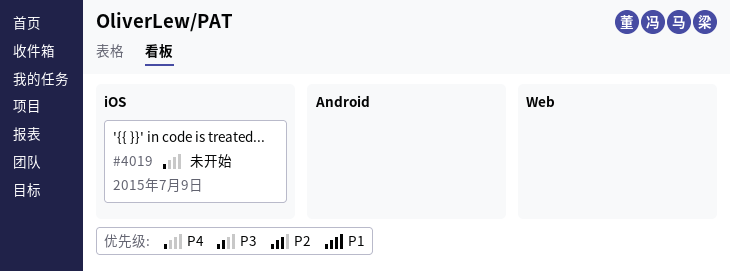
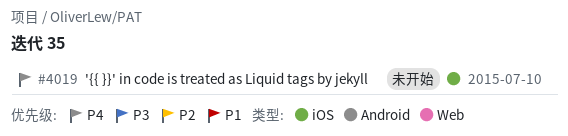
#4019, due: Jul 9 -> Jul 10

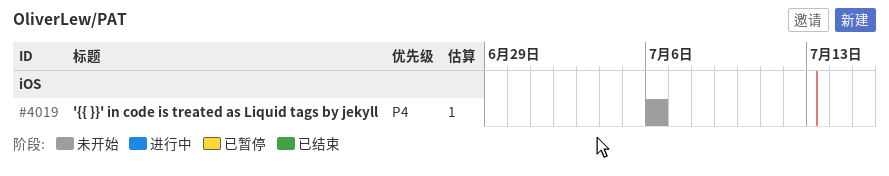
#4019, due: Jul 10 -> Jul 6

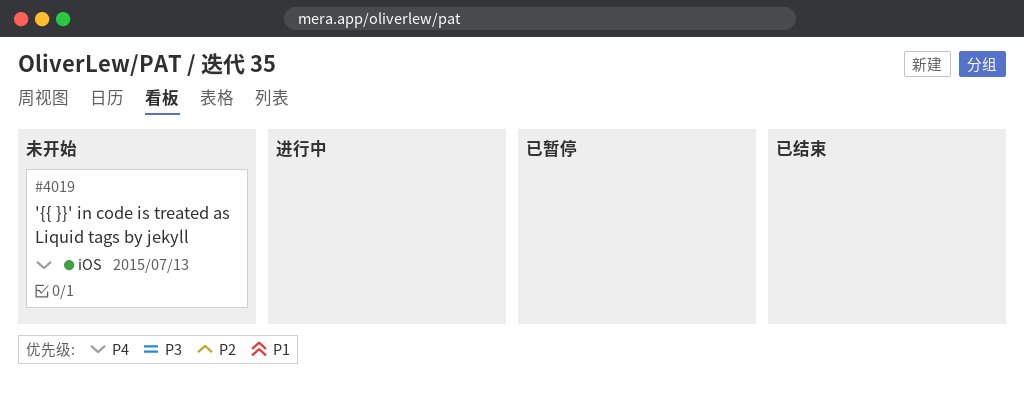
#4019, due: Jul 6 -> Jul 13

